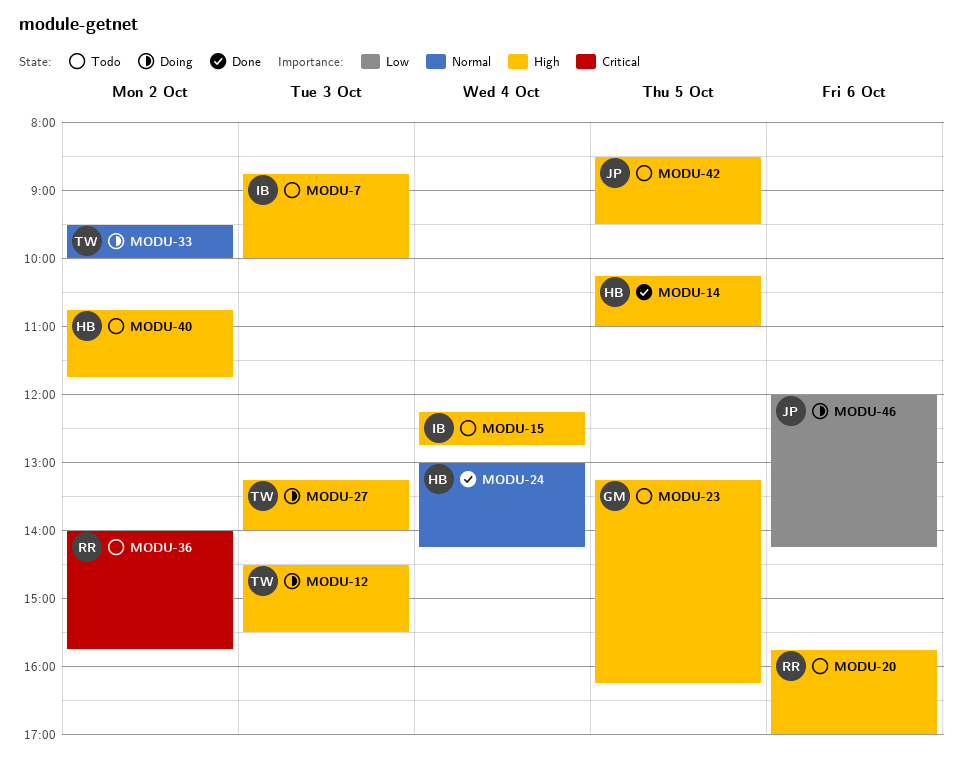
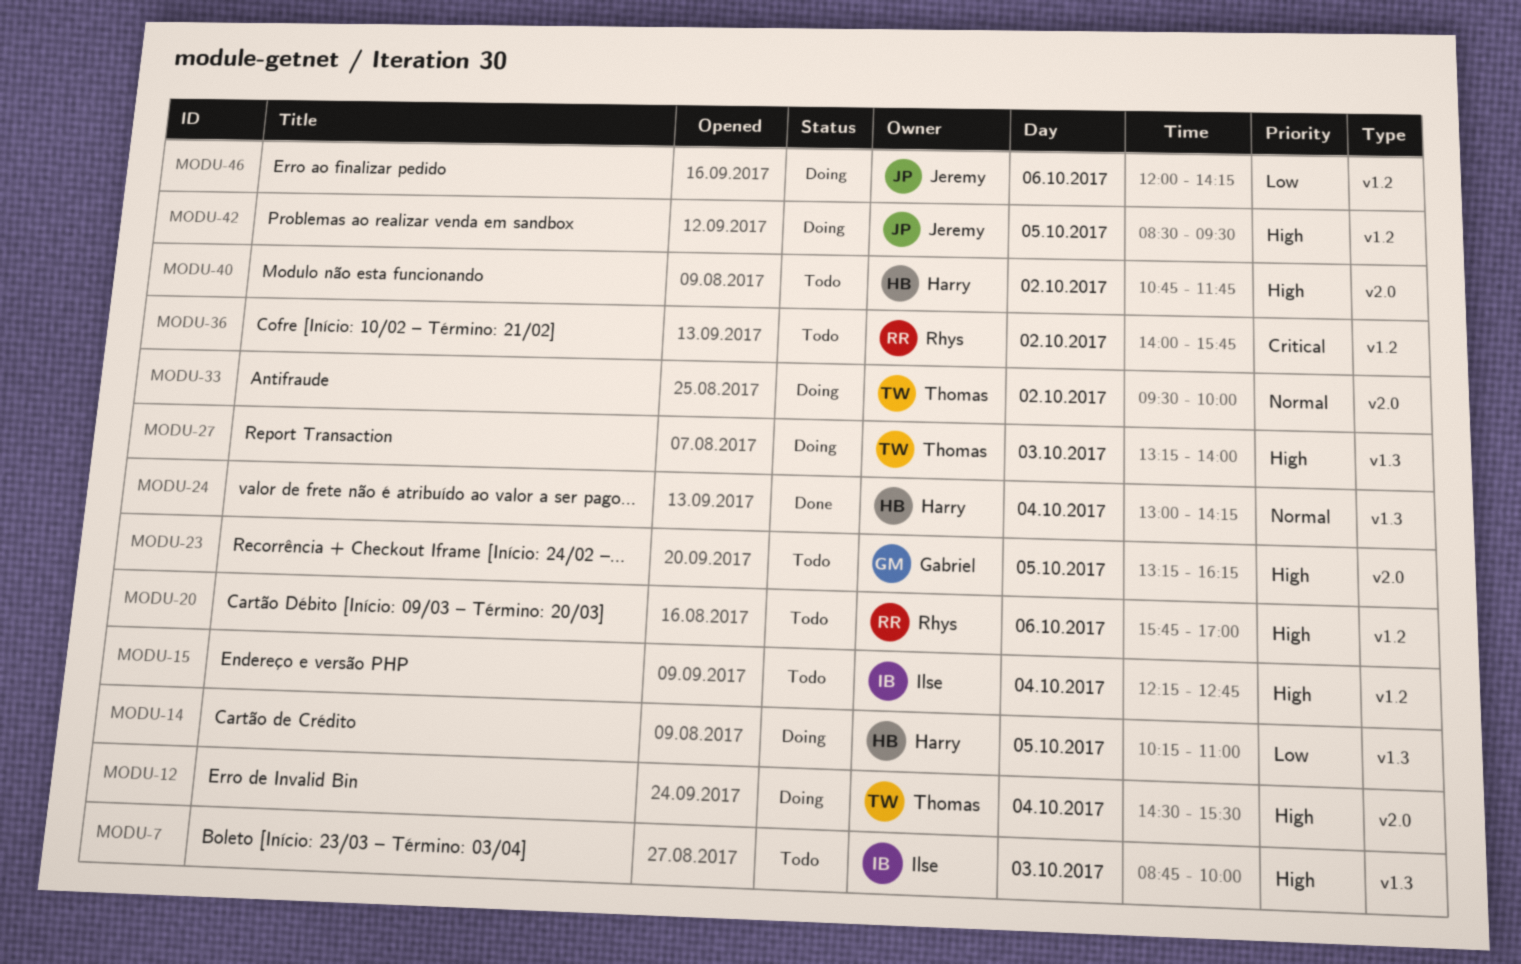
MODU-12, day: Oct 3 -> Oct 4
MODU-14, status: Done -> Doing
MODU-14, priority: High -> Low
MODU-42, status: Todo -> Doing

